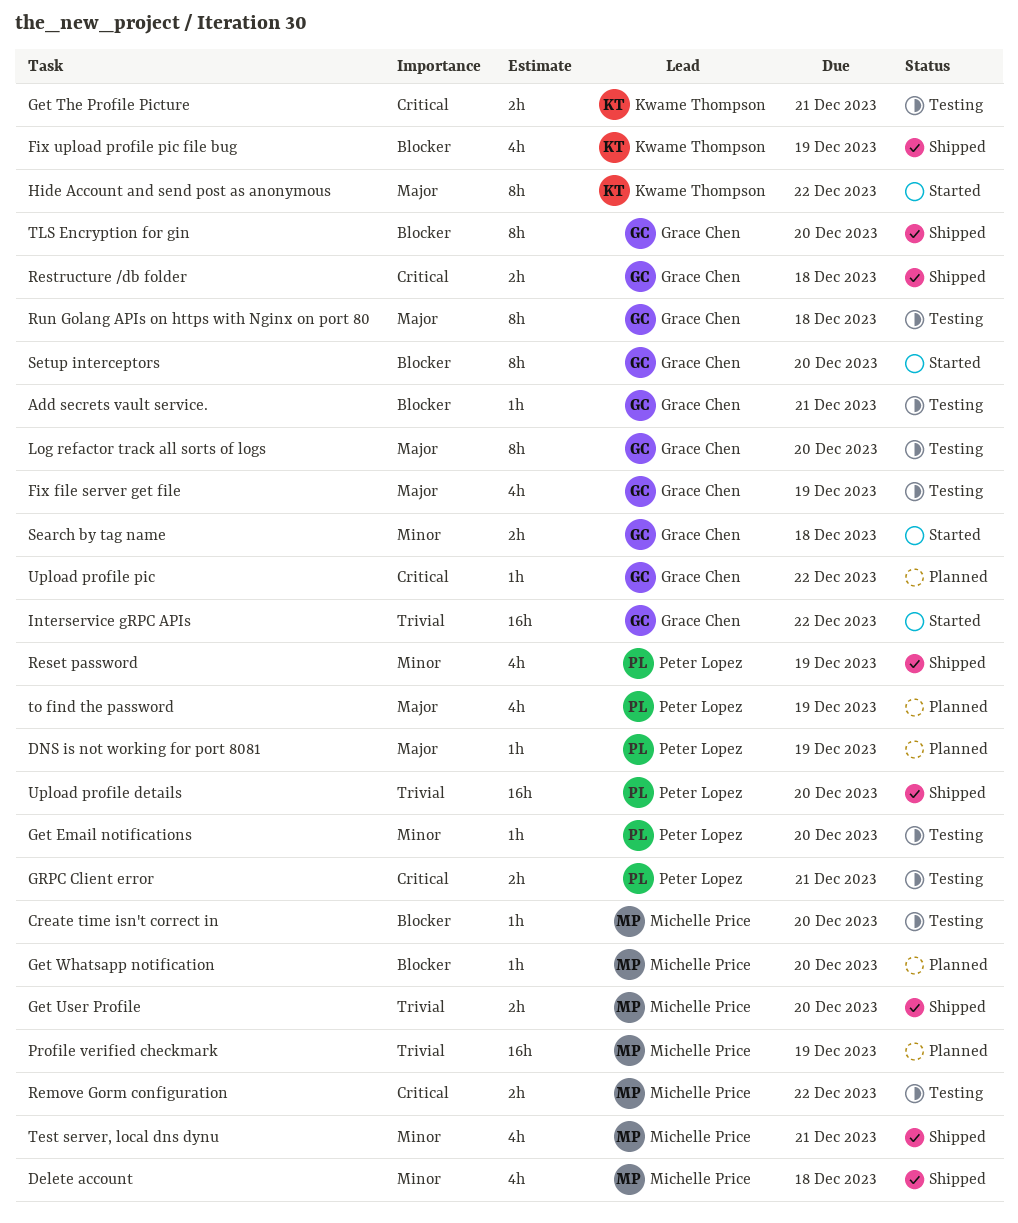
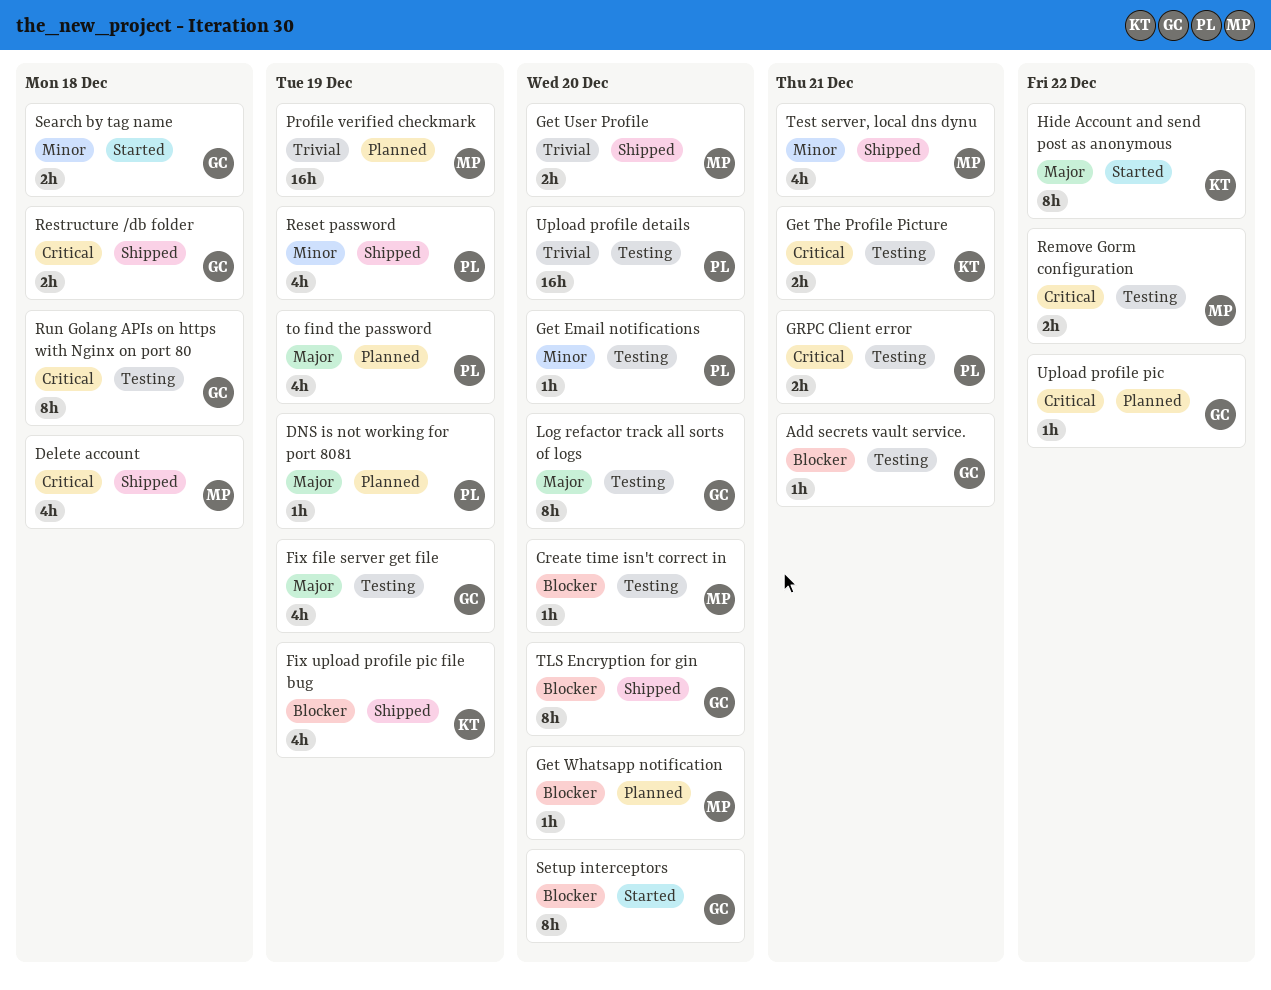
Delete account, priority: Minor -> Critical
Interservice gRPC APIs: present -> none
Run Golang APIs on https with Nginx on port 80, priority: Major -> Critical
Upload profile details, status: Shipped -> Testing

